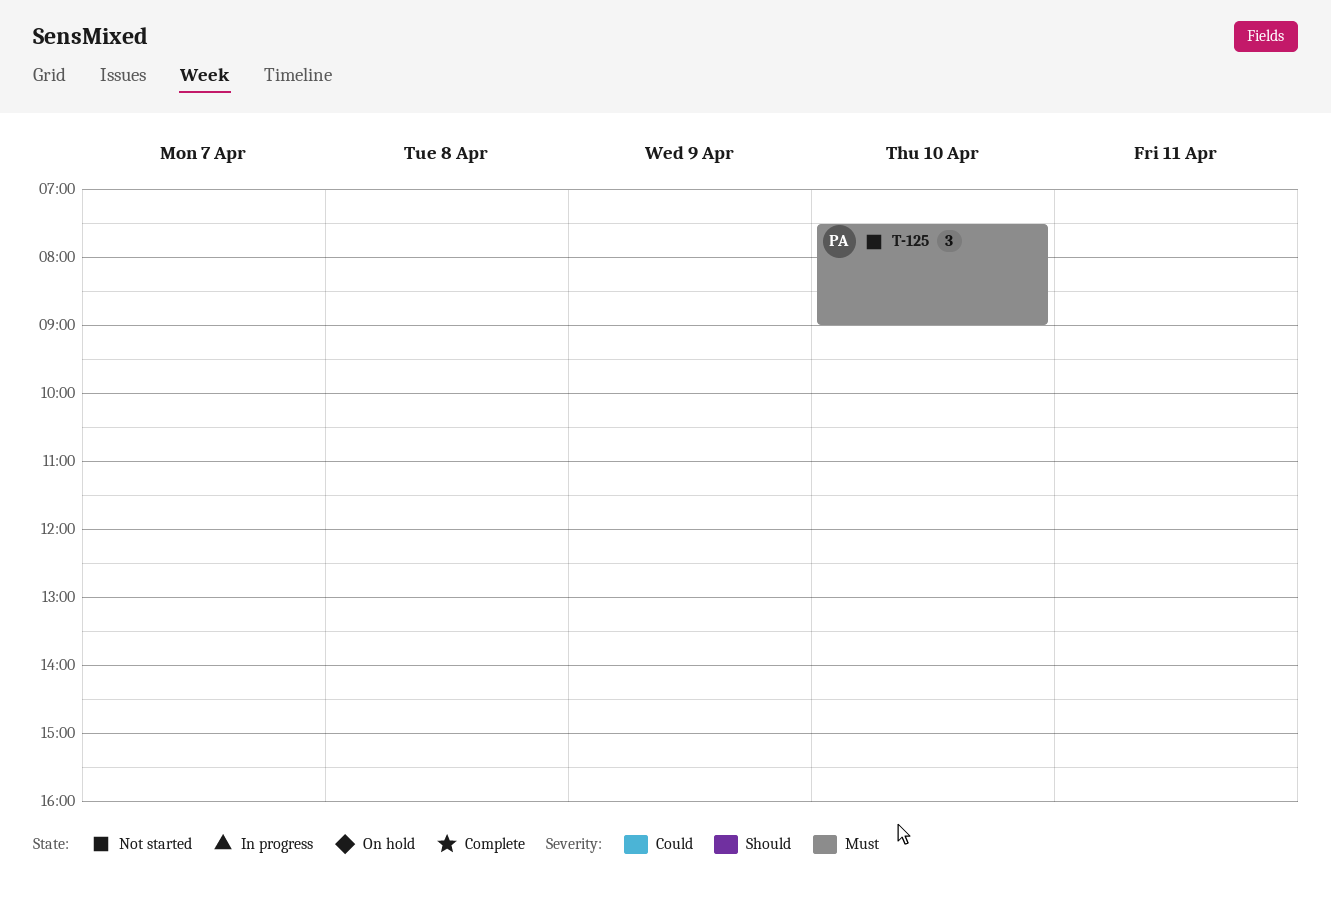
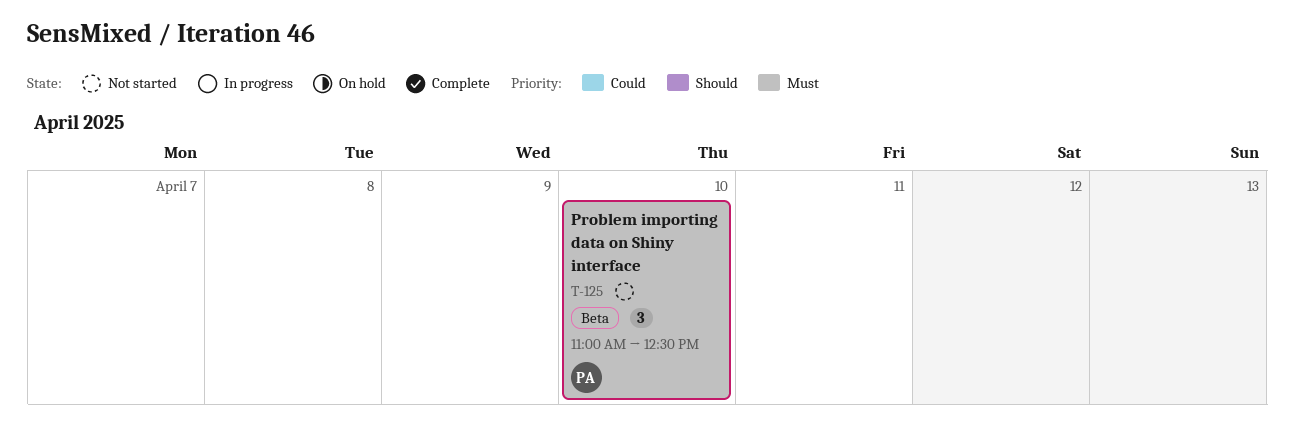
T-125, begins: 07:30 -> 11:00
T-125, ends: 09:00 -> 12:30

